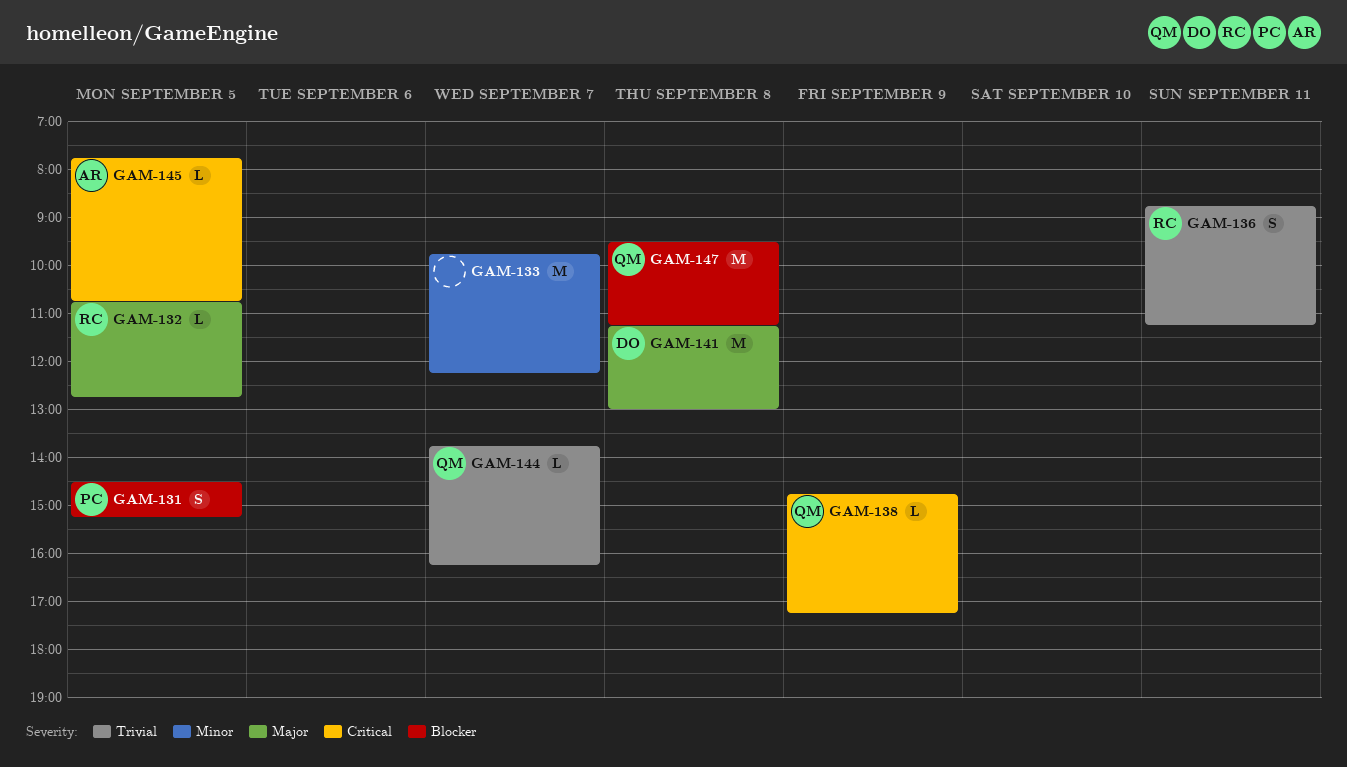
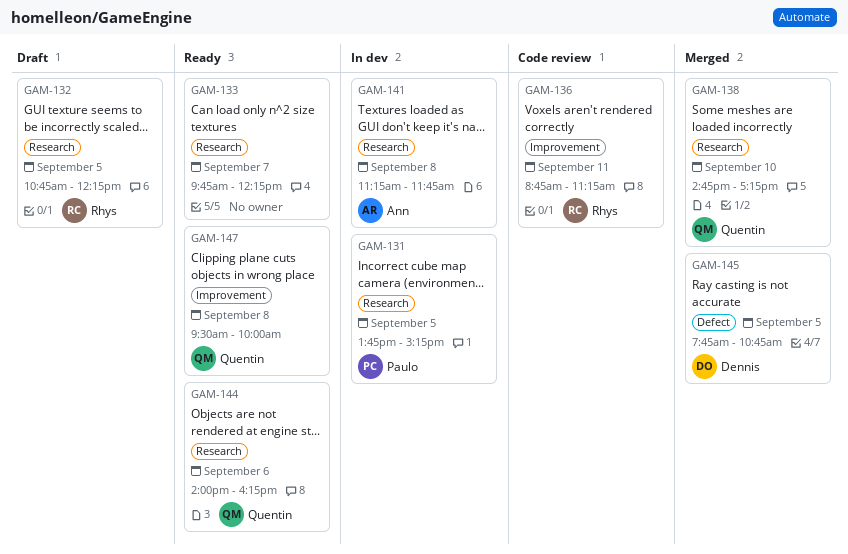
GAM-131, begins: 14:30 -> 13:45
GAM-132, ends: 12:45 -> 12:15
GAM-138, day: Sep 9 -> Sep 10
GAM-141, owner: Dennis -> Ann
GAM-141, ends: 13:00 -> 11:45
GAM-144, day: Sep 7 -> Sep 6
GAM-144, begins: 13:45 -> 14:00
GAM-145, owner: Ann -> Dennis
GAM-147, ends: 11:15 -> 10:00

